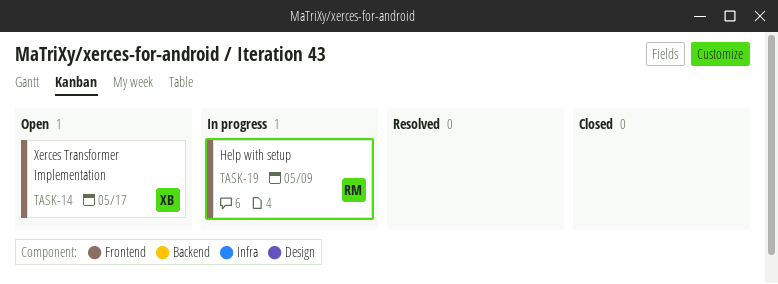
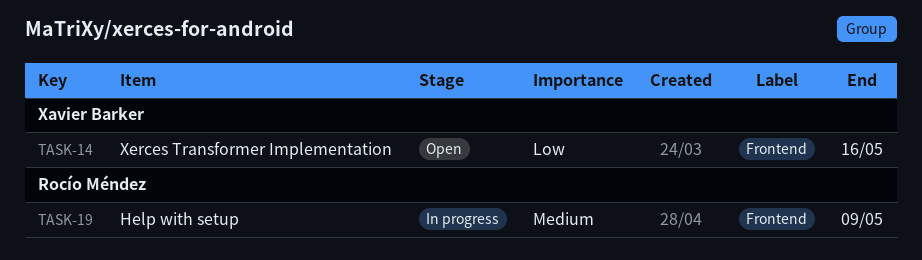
TASK-14, due: May 17 -> May 16

